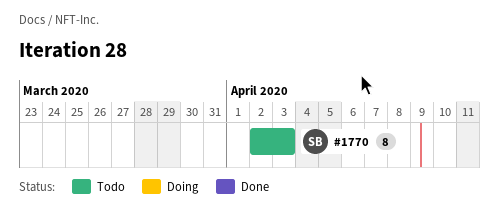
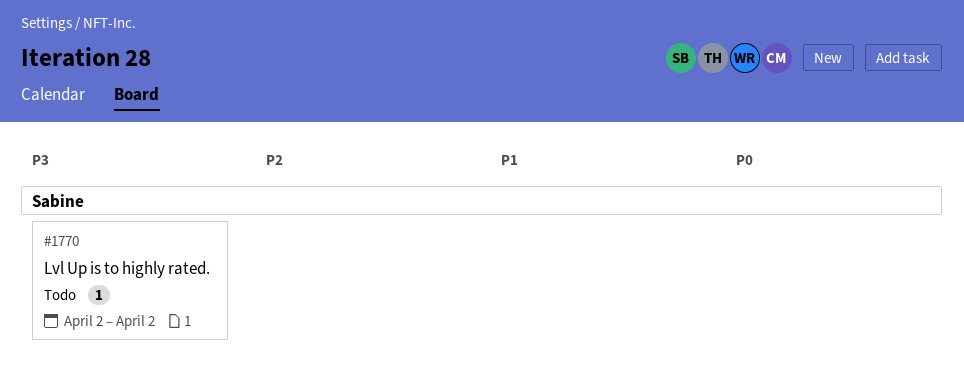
#1770, estimate: 8 -> 1
#1770, due: Apr 3 -> Apr 2

